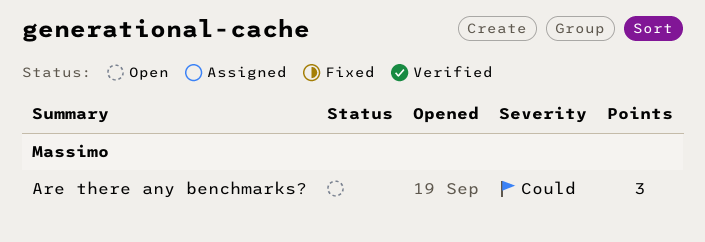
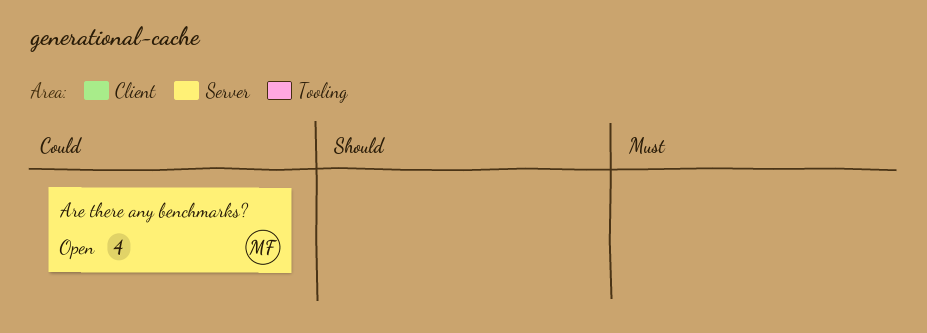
Are there any benchmarks?, estimate: 3 -> 4

